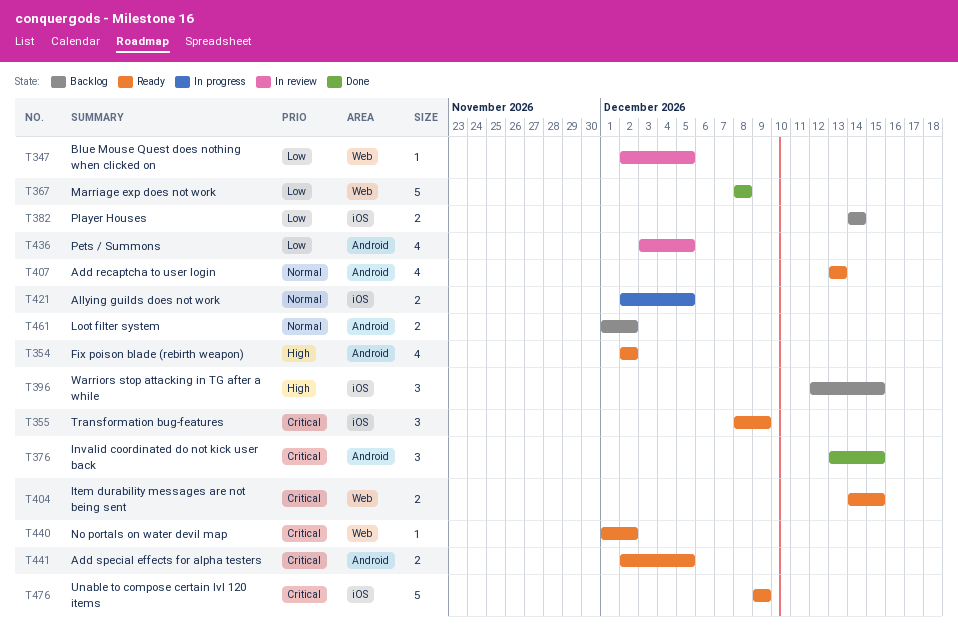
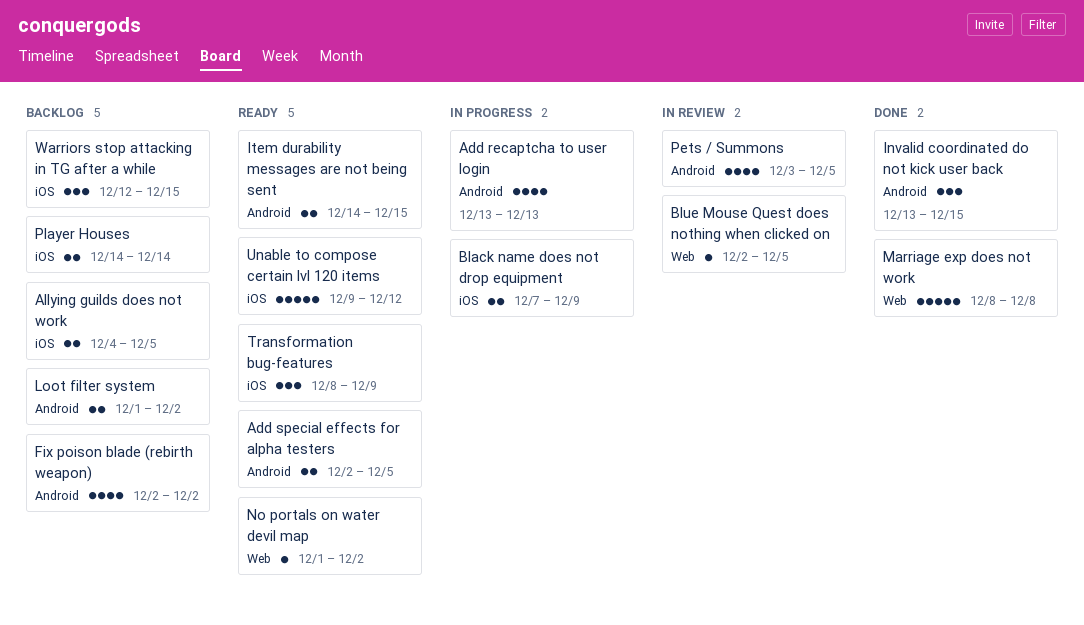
Add recaptcha to user login, status: Ready -> In progress
Allying guilds does not work, status: In progress -> Backlog
Allying guilds does not work, start: Dec 2 -> Dec 4
Black name does not drop equipment: none -> present
Fix poison blade (rebirth weapon), status: Ready -> Backlog
Item durability messages are not being sent, label: Web -> Android
Unable to compose certain lvl 120 items, due: Dec 9 -> Dec 12

